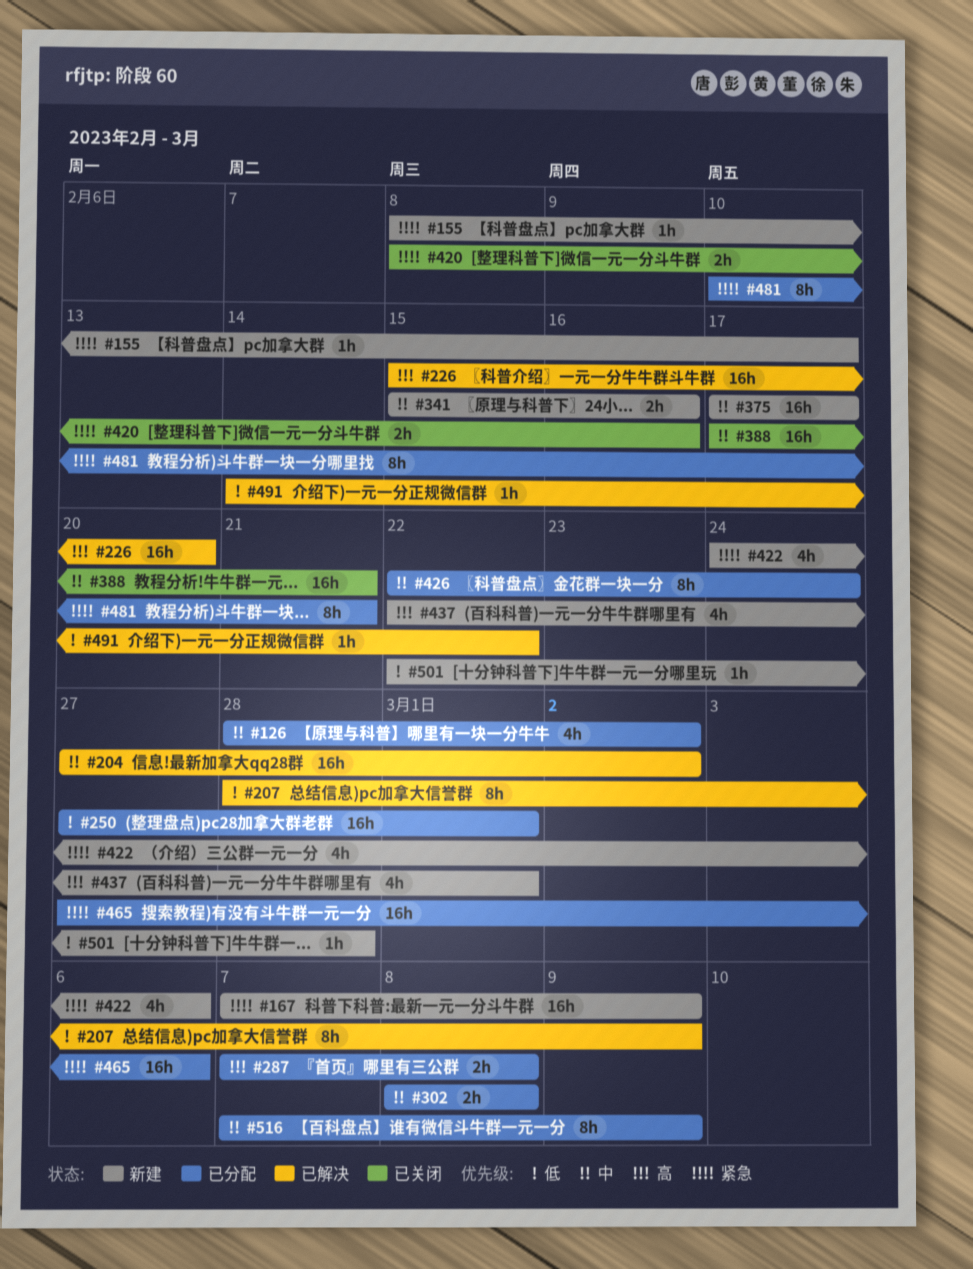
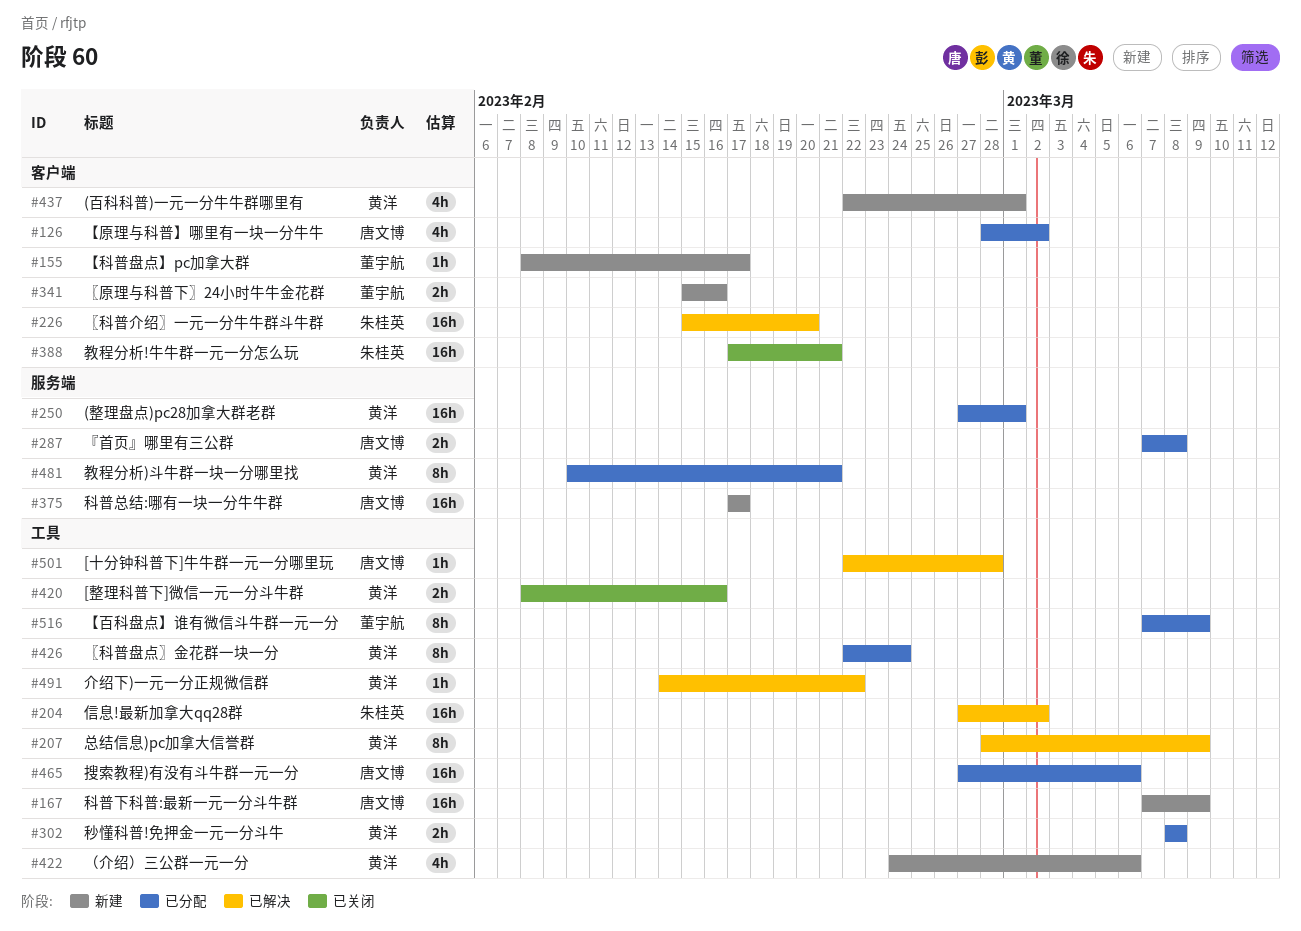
#501, status: 新建 -> 已解决

